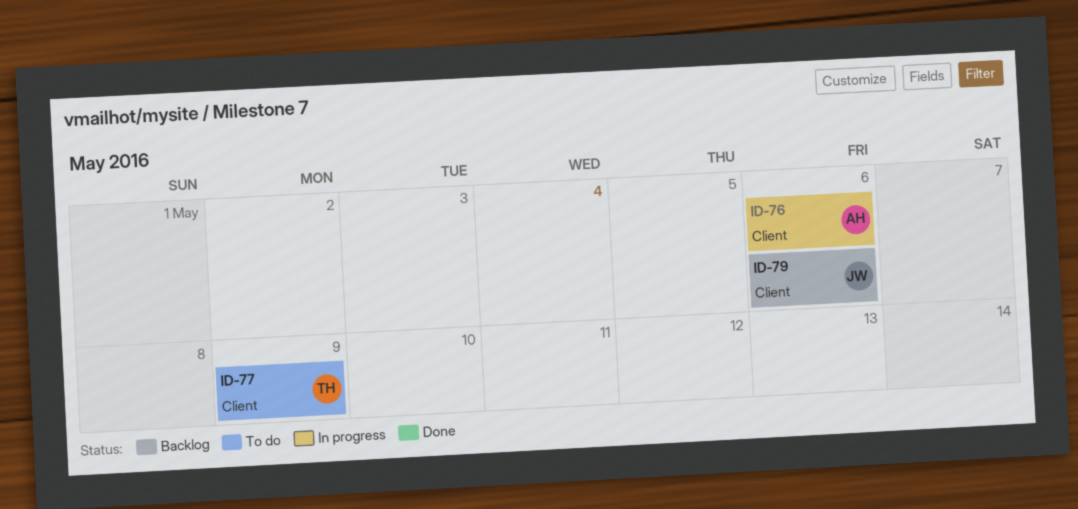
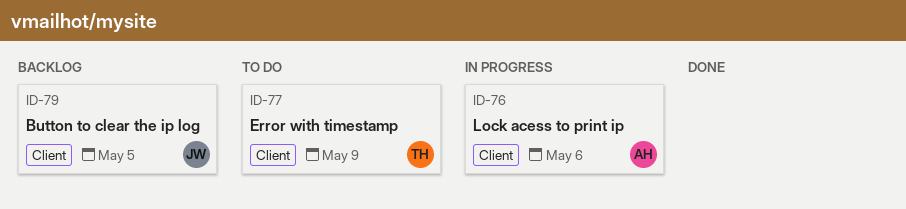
ID-79, due: May 6 -> May 5

